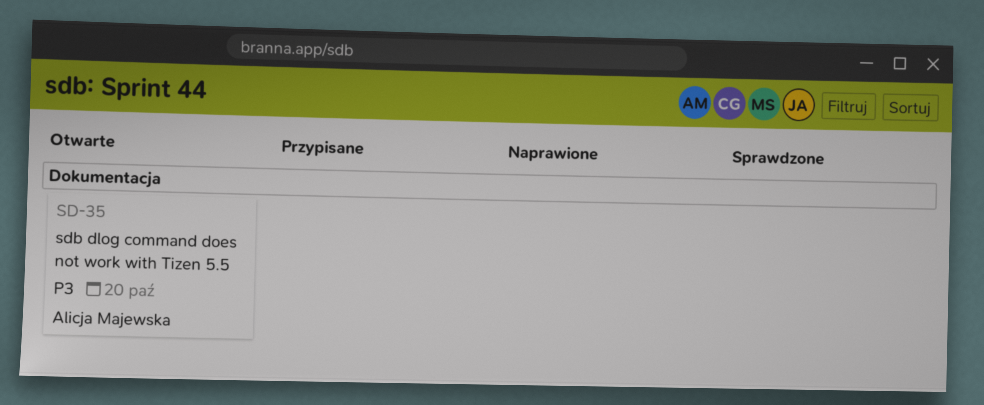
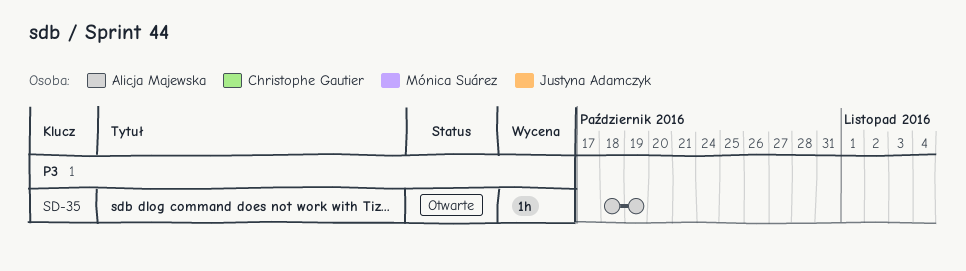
SD-35, due: Oct 20 -> Oct 19

